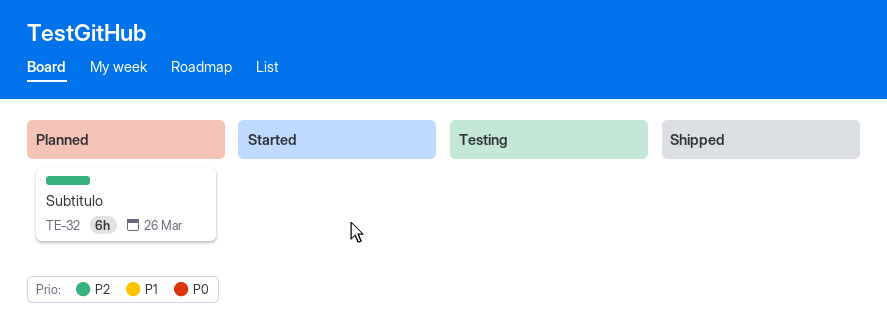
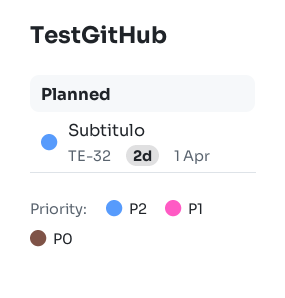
TE-32, estimate: 6h -> 2d
TE-32, due: Mar 26 -> Apr 1

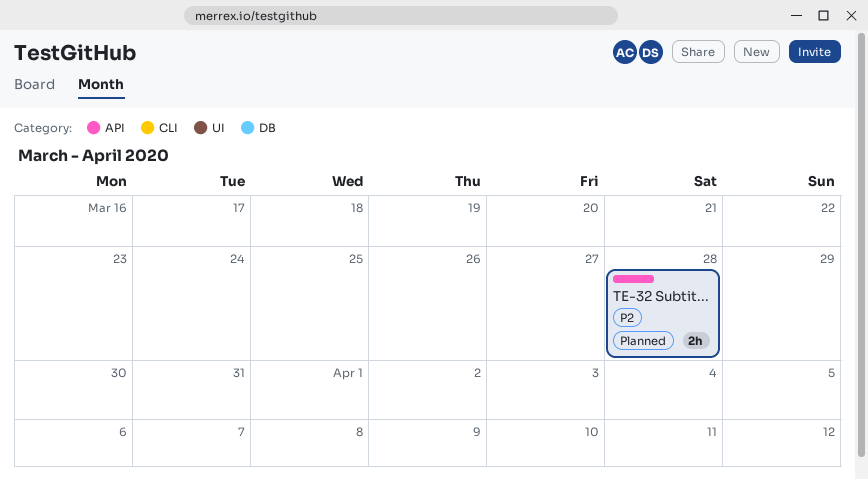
TE-32, estimate: 2d -> 2h
TE-32, due: Apr 1 -> Mar 28

